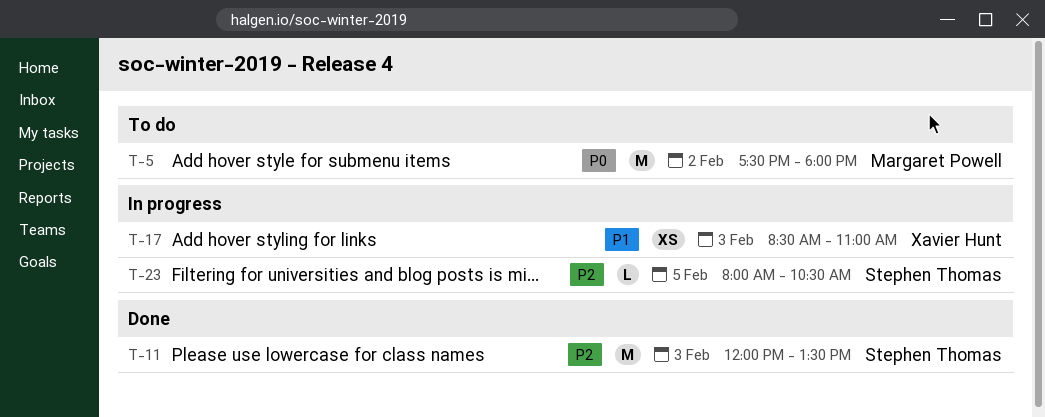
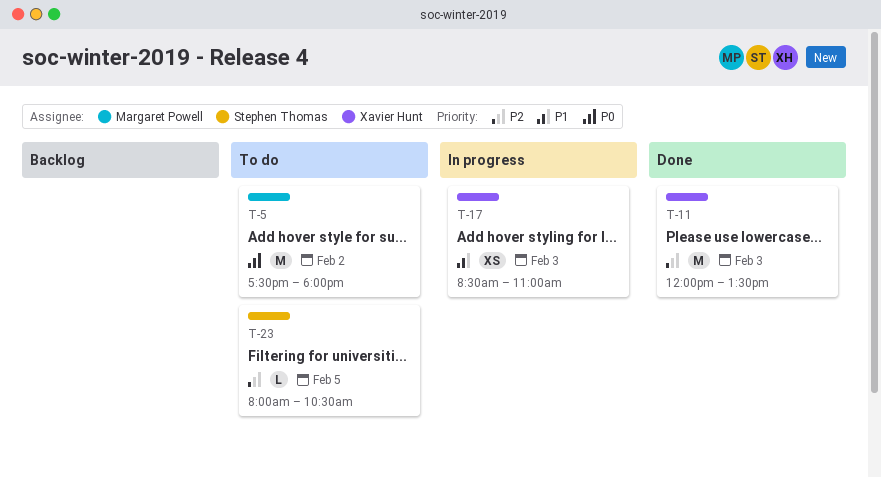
T-11, owner: Stephen Thomas -> Xavier Hunt
T-23, status: In progress -> To do

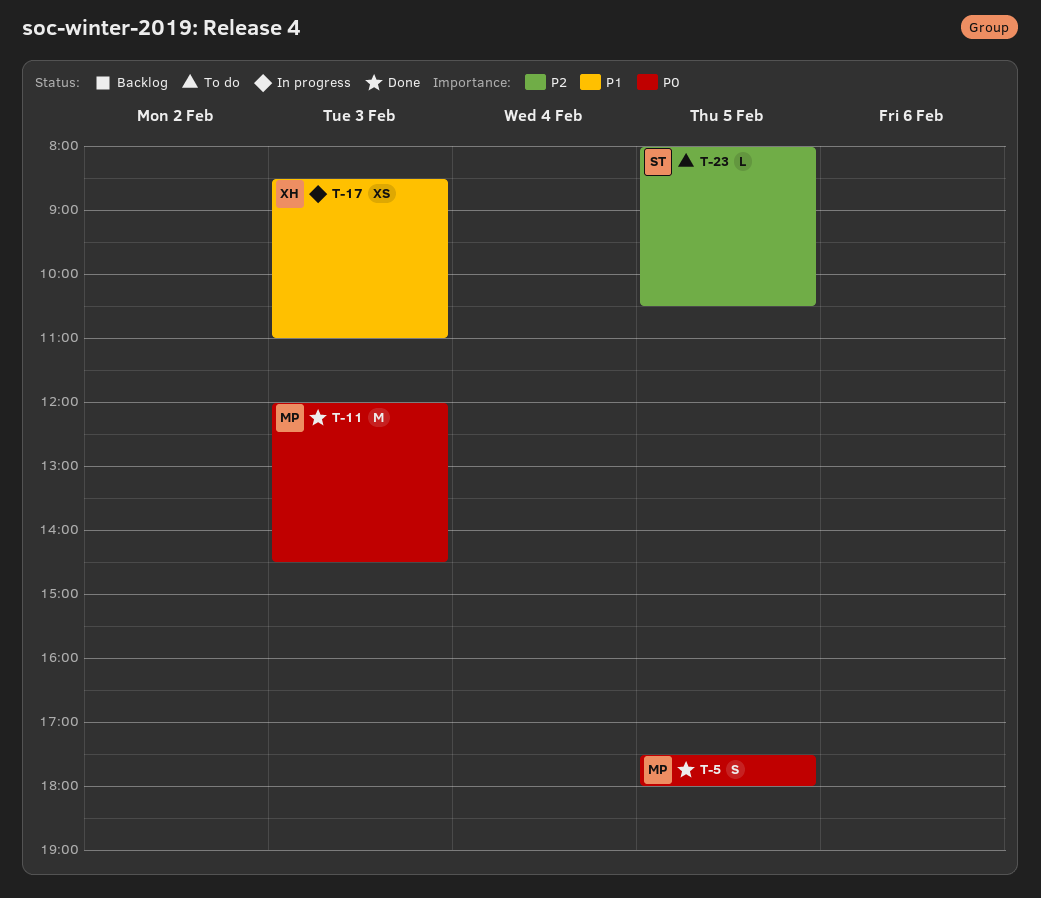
T-5, status: To do -> Done
T-5, estimate: M -> S
T-5, day: Feb 2 -> Feb 5
T-11, owner: Xavier Hunt -> Margaret Powell
T-11, priority: P2 -> P0
T-11, ends: 13:30 -> 14:30

